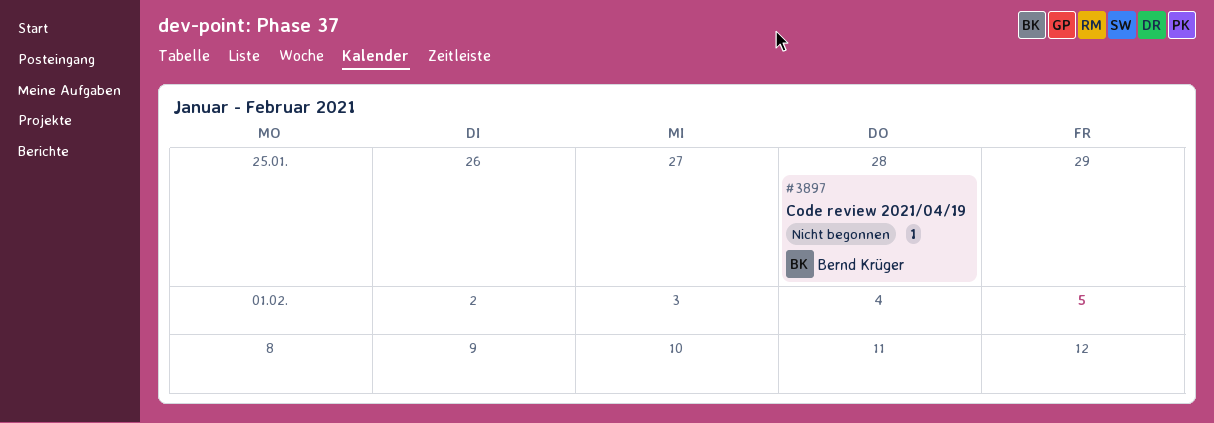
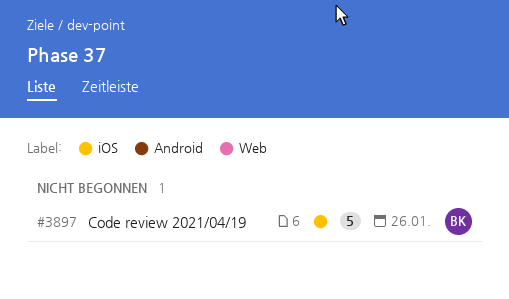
#3897, estimate: 1 -> 5
#3897, due: Jan 28 -> Jan 26

